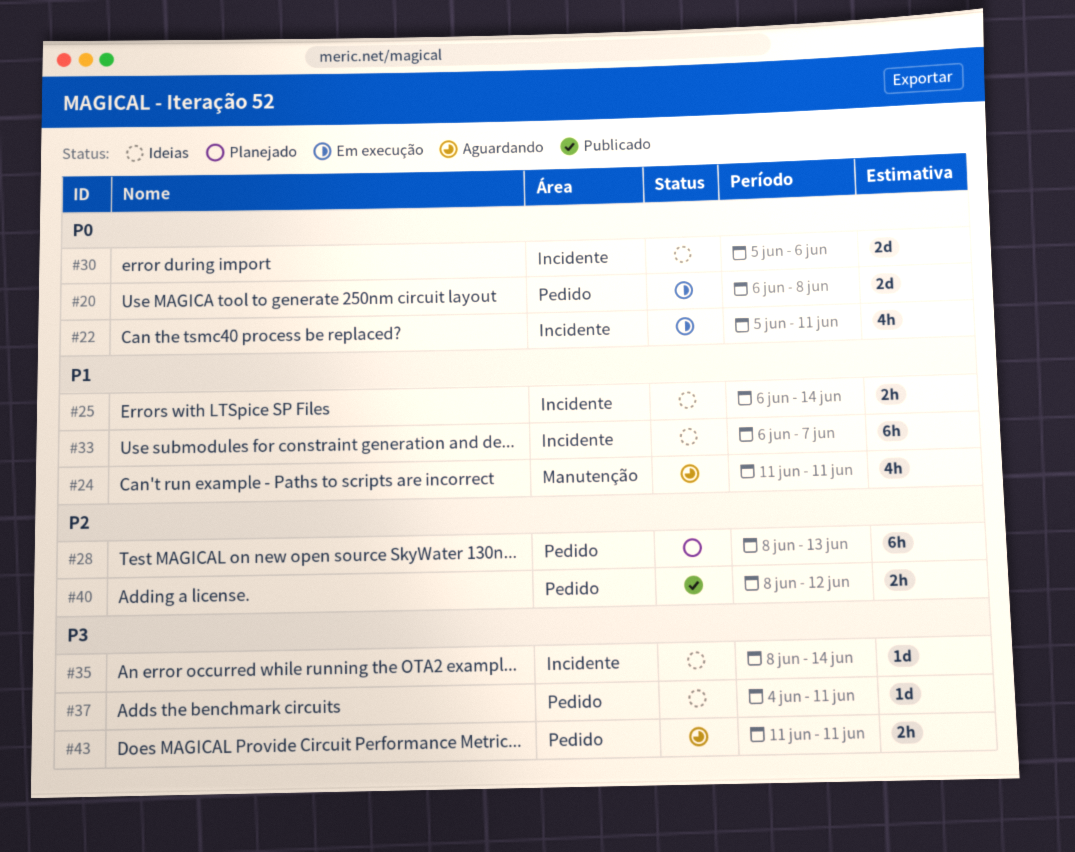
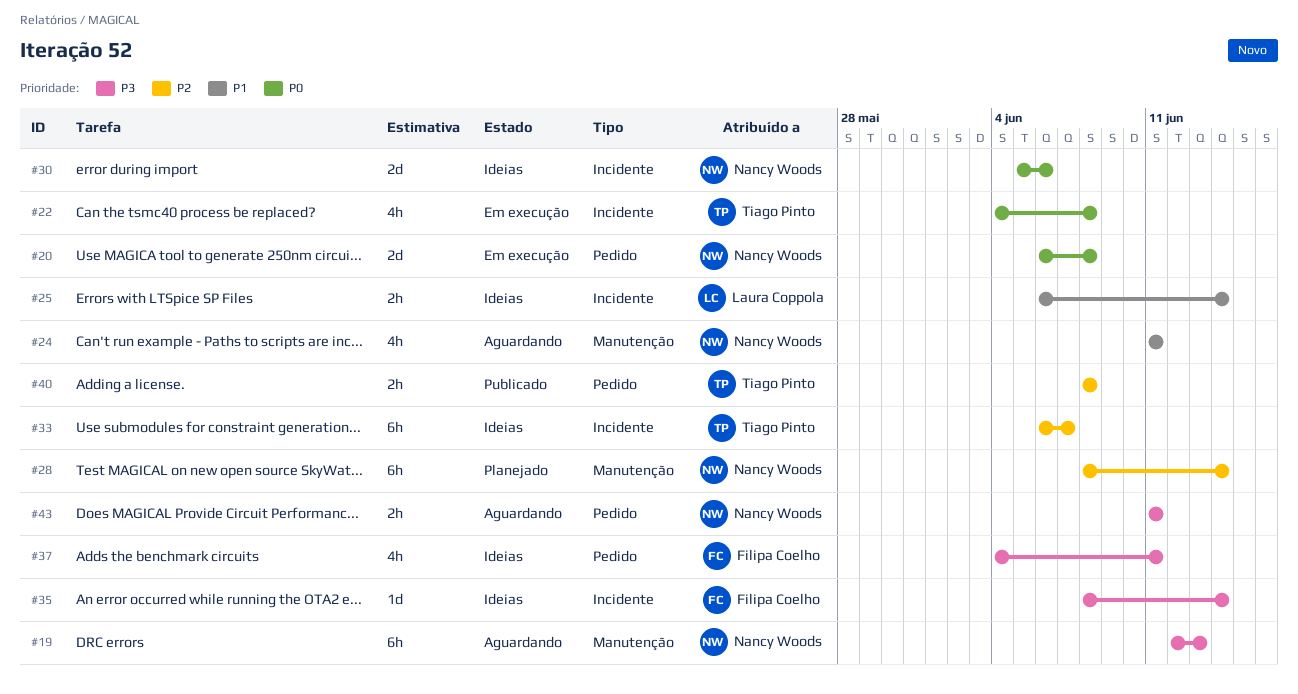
#19: none -> present
#22, start: Jun 5 -> Jun 4
#22, due: Jun 11 -> Jun 8
#28, label: Pedido -> Manutenção
#28, due: Jun 13 -> Jun 14
#33, priority: P1 -> P2
#37, estimate: 1d -> 4h
#40, due: Jun 12 -> Jun 8

